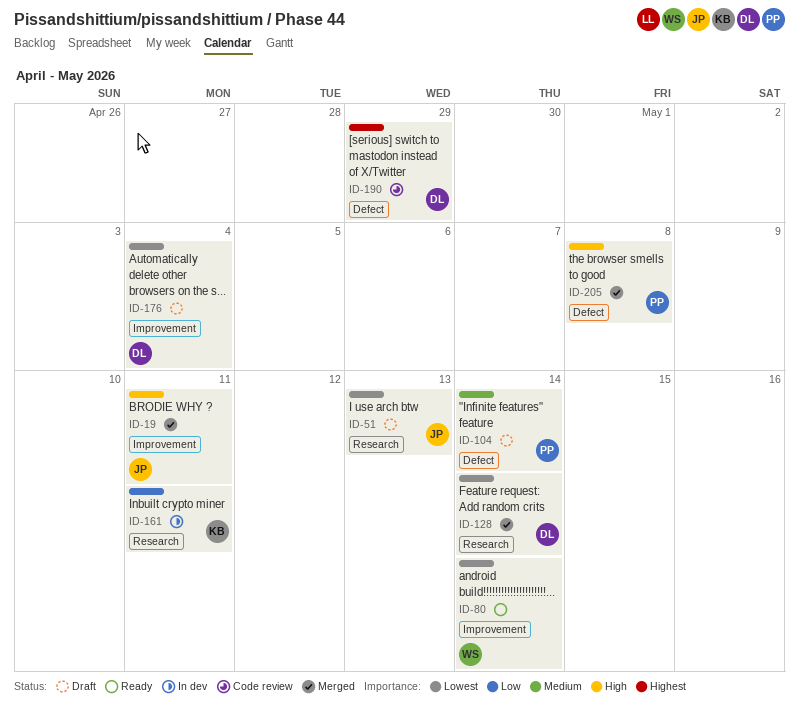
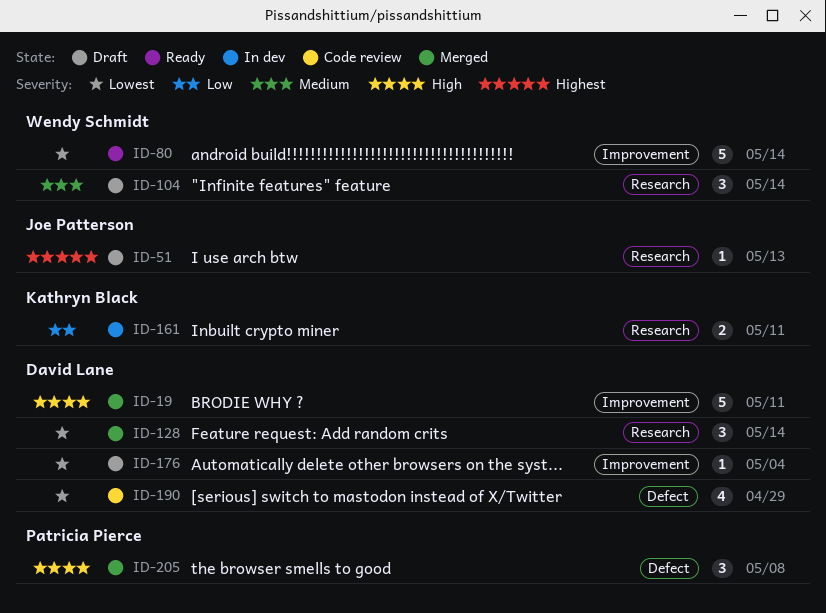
ID-19, owner: Joe Patterson -> David Lane
ID-51, priority: Lowest -> Highest
ID-104, owner: Patricia Pierce -> Wendy Schmidt
ID-104, label: Defect -> Research
ID-190, priority: Highest -> Lowest

